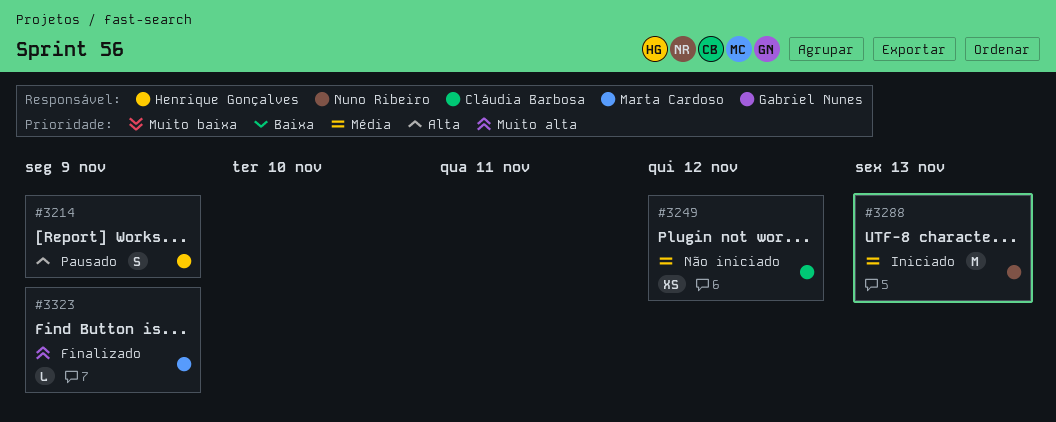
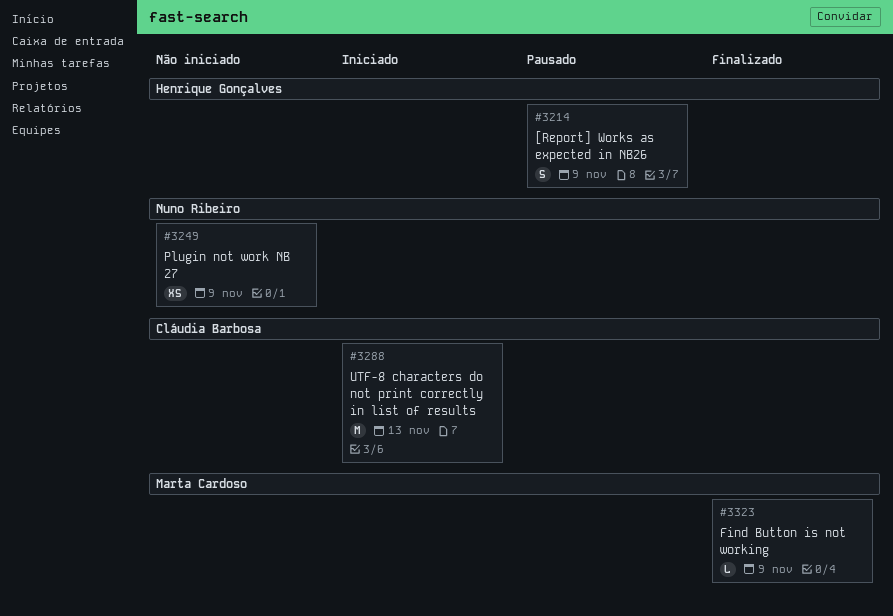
#3249, owner: Cláudia Barbosa -> Nuno Ribeiro
#3249, due: Nov 12 -> Nov 9
#3288, owner: Nuno Ribeiro -> Cláudia Barbosa

